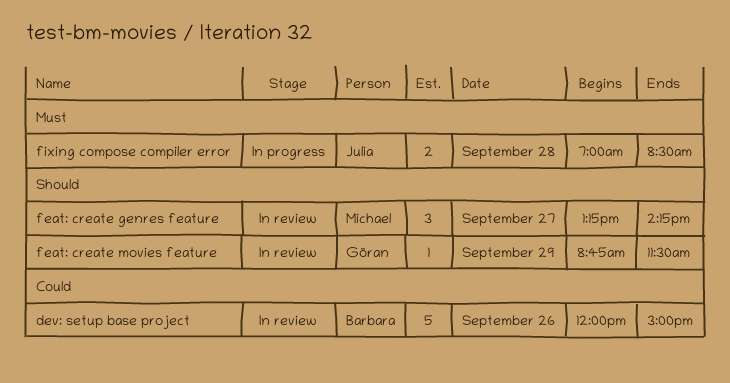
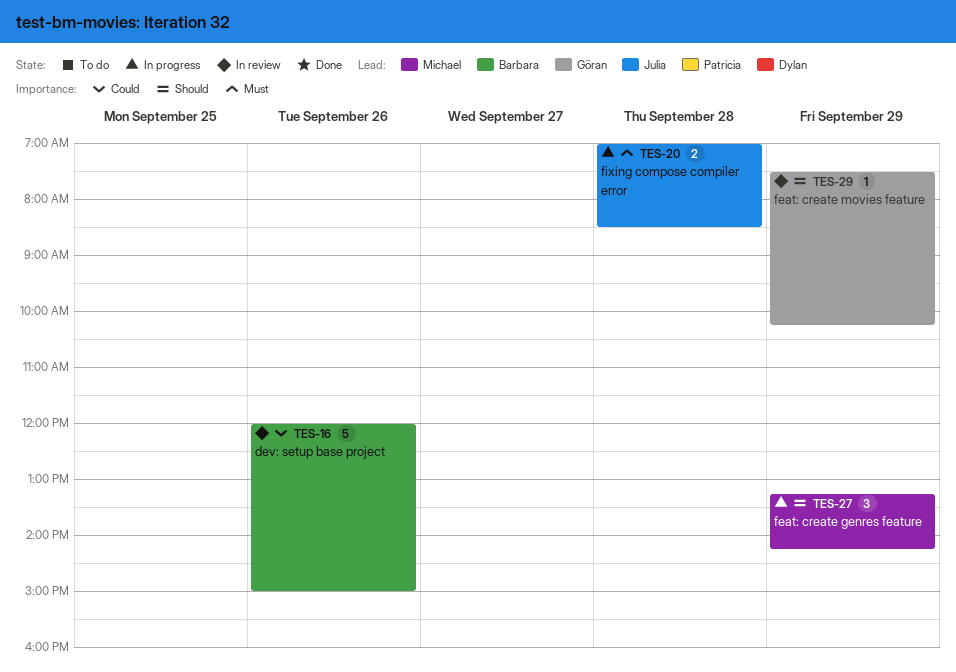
feat: create genres feature, status: In review -> In progress
feat: create genres feature, day: Sep 27 -> Sep 29
feat: create movies feature, begins: 08:45 -> 07:30
feat: create movies feature, ends: 11:30 -> 10:15

